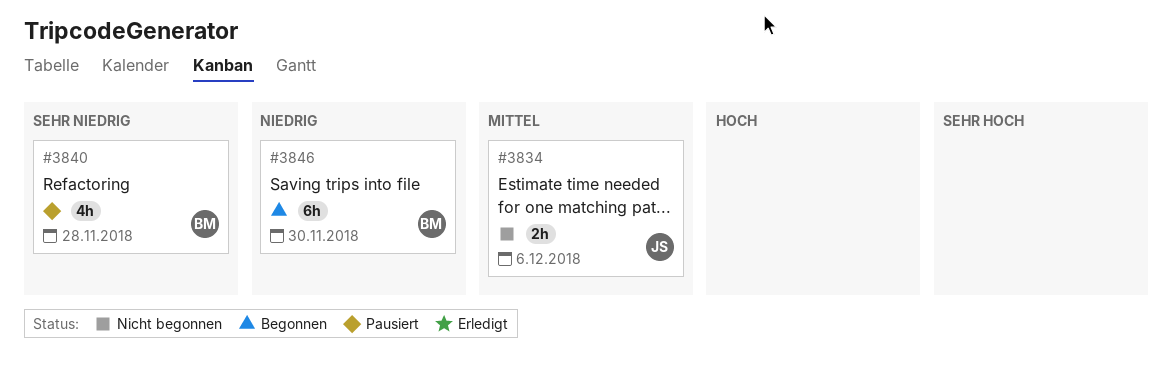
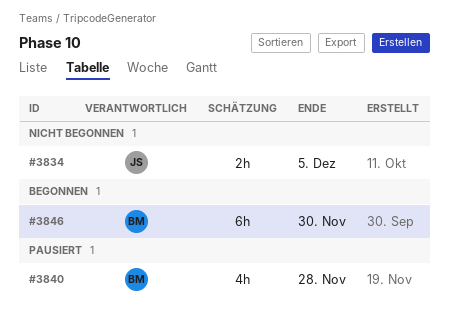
#3834, due: Dec 6 -> Dec 5

